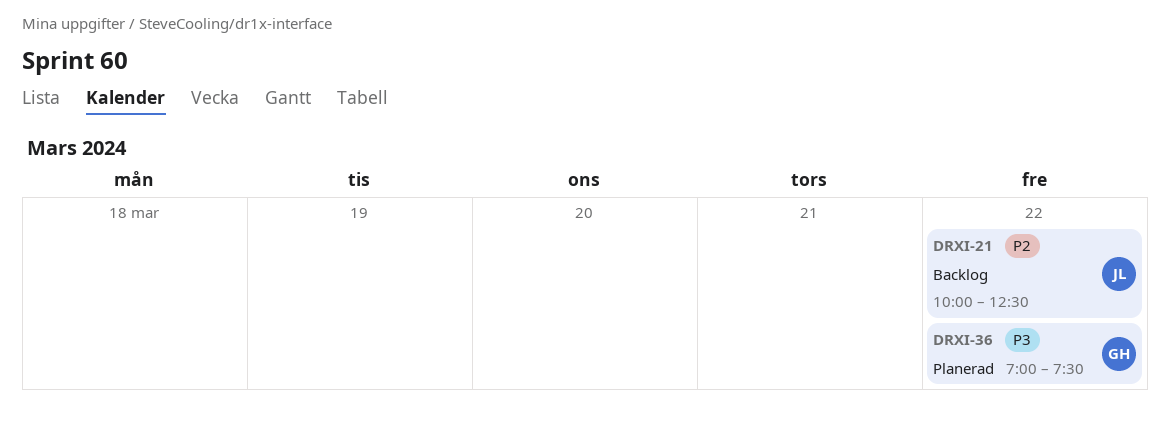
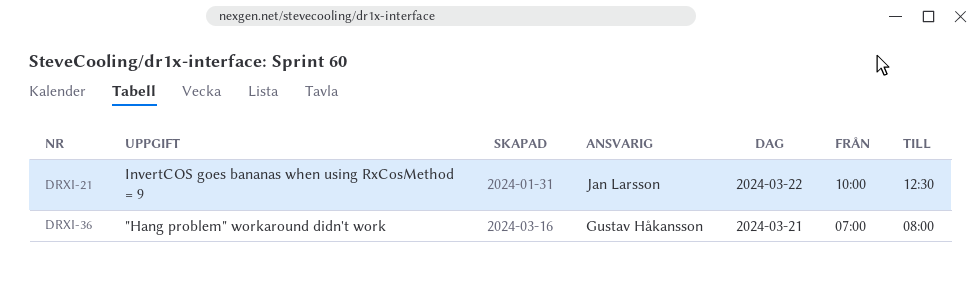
DRXI-36, day: Mar 22 -> Mar 21
DRXI-36, ends: 07:30 -> 08:00

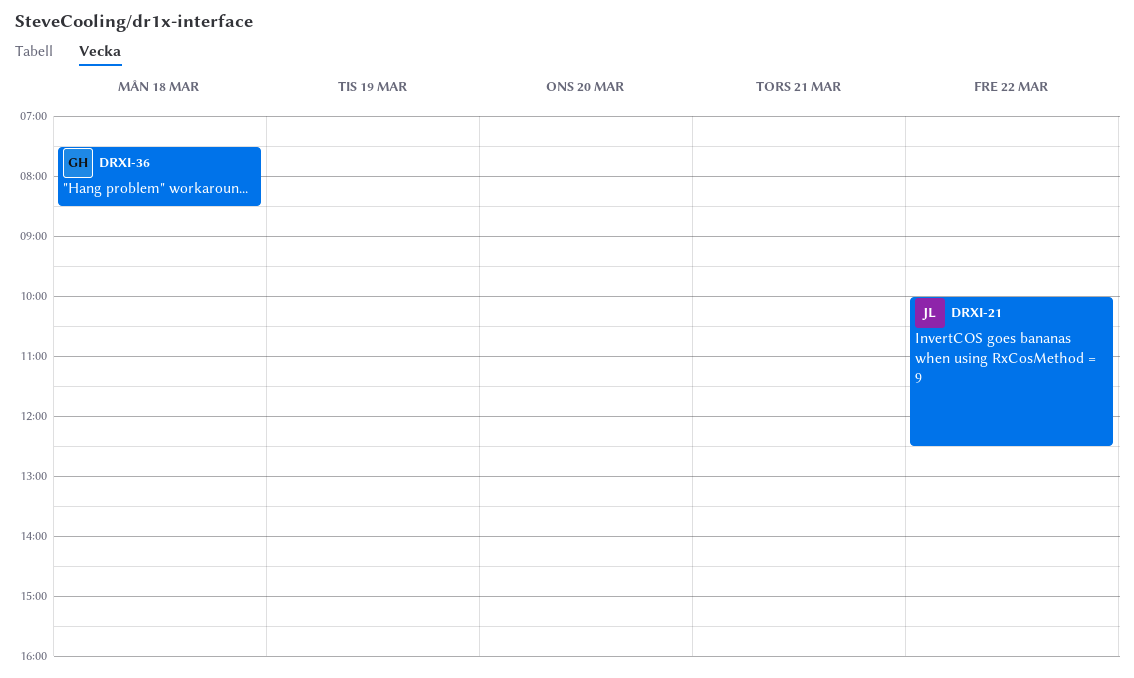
DRXI-36, day: Mar 21 -> Mar 18
DRXI-36, begins: 07:00 -> 07:30
DRXI-36, ends: 08:00 -> 08:30

